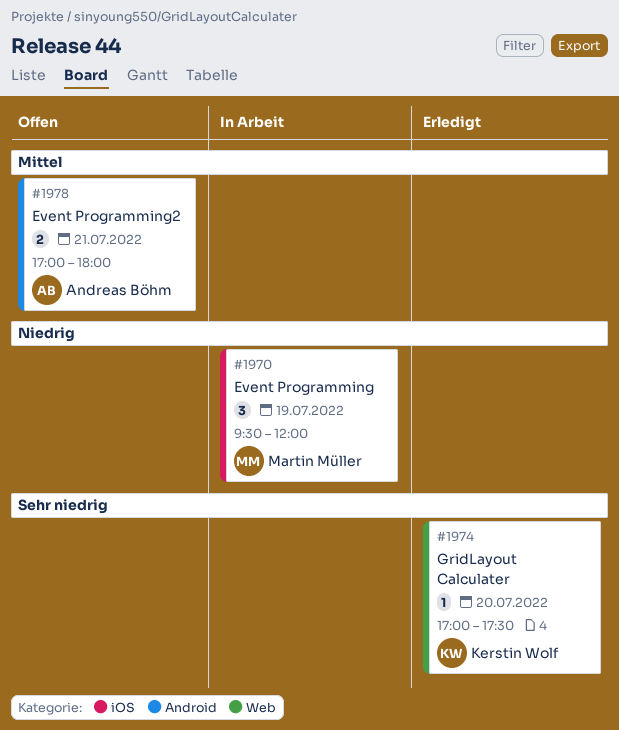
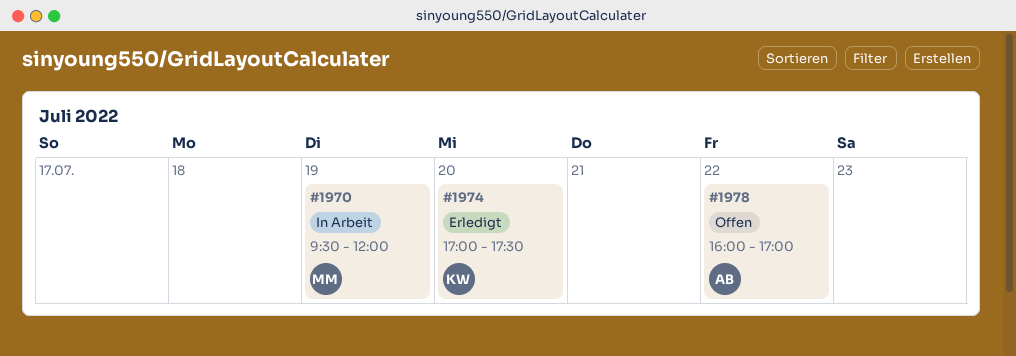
#1978, day: Jul 21 -> Jul 22
#1978, begins: 17:00 -> 16:00
#1978, ends: 18:00 -> 17:00

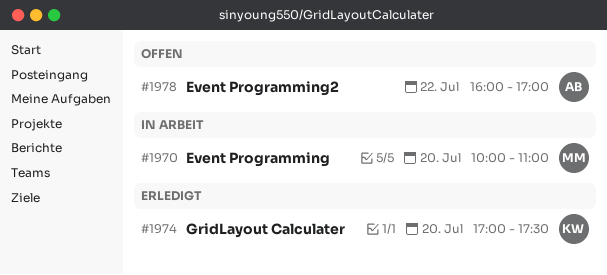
#1970, day: Jul 19 -> Jul 20
#1970, begins: 09:30 -> 10:00
#1970, ends: 12:00 -> 11:00

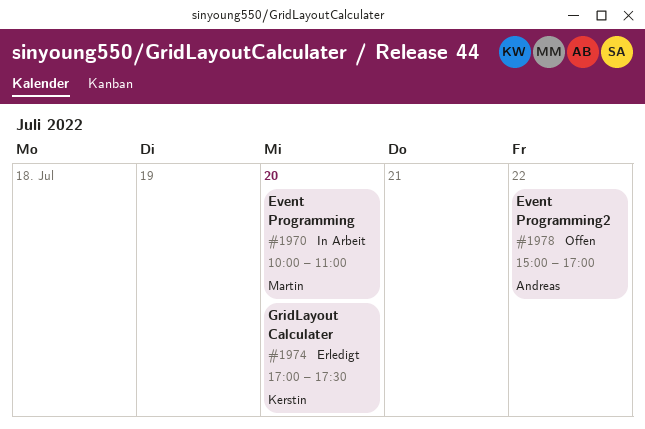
#1978, begins: 16:00 -> 15:00

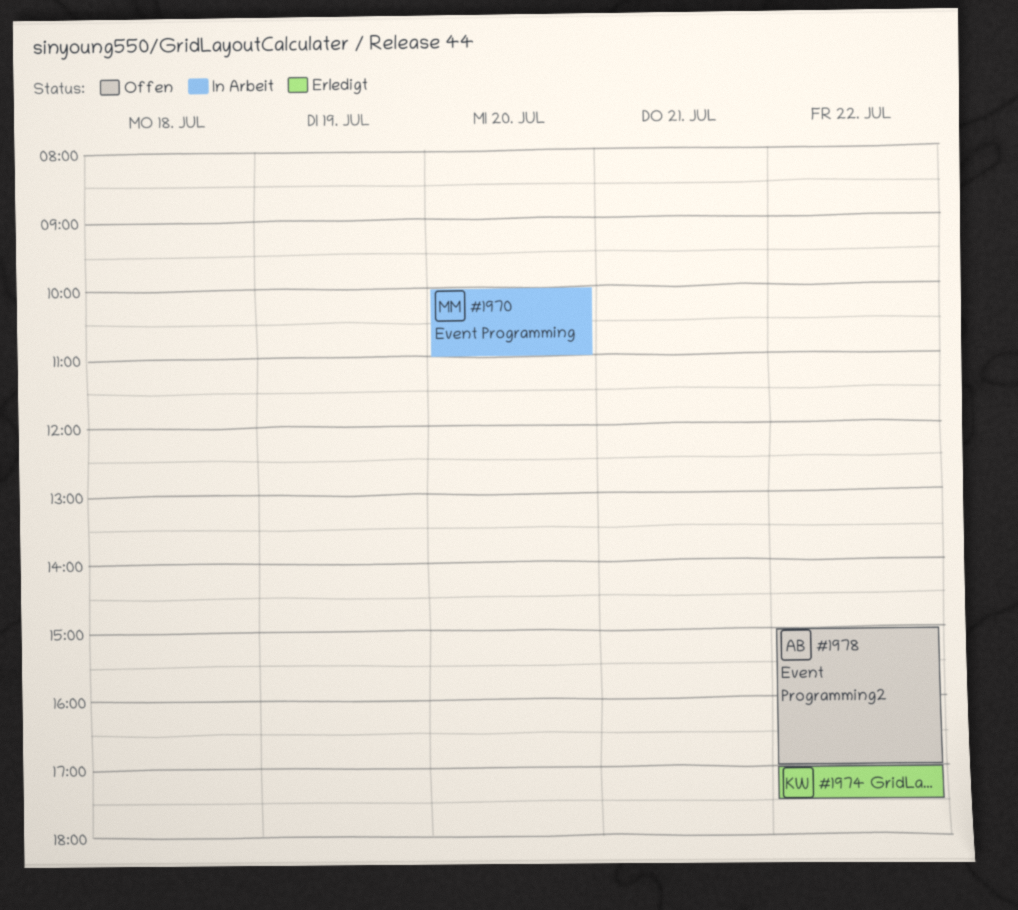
#1974, day: Jul 20 -> Jul 22

